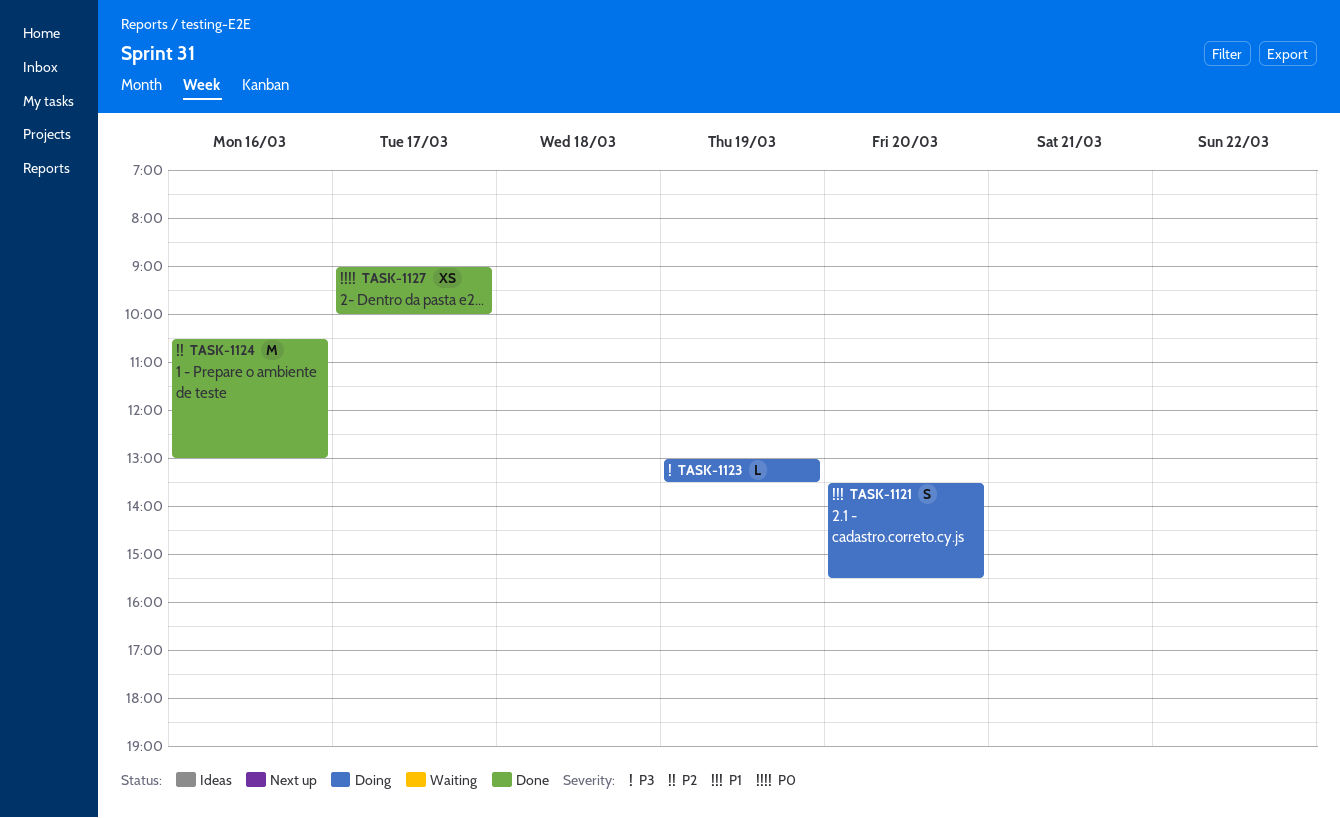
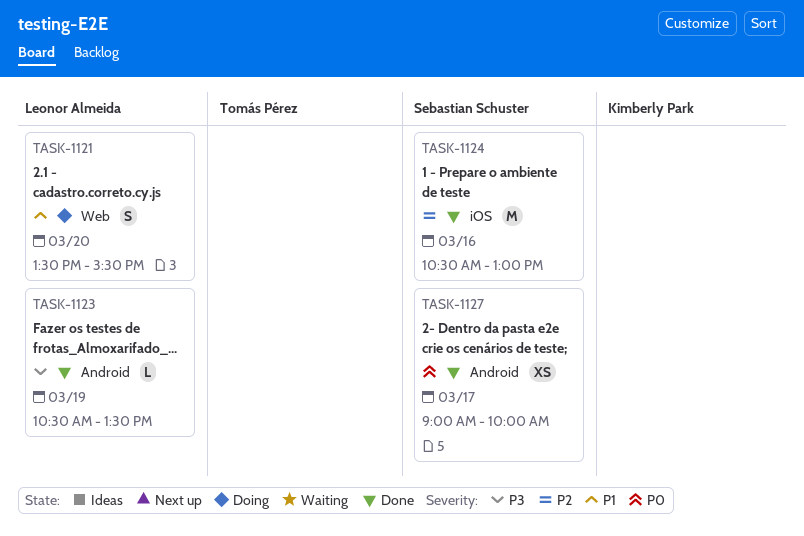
TASK-1123, status: Doing -> Done
TASK-1123, begins: 13:00 -> 10:30

